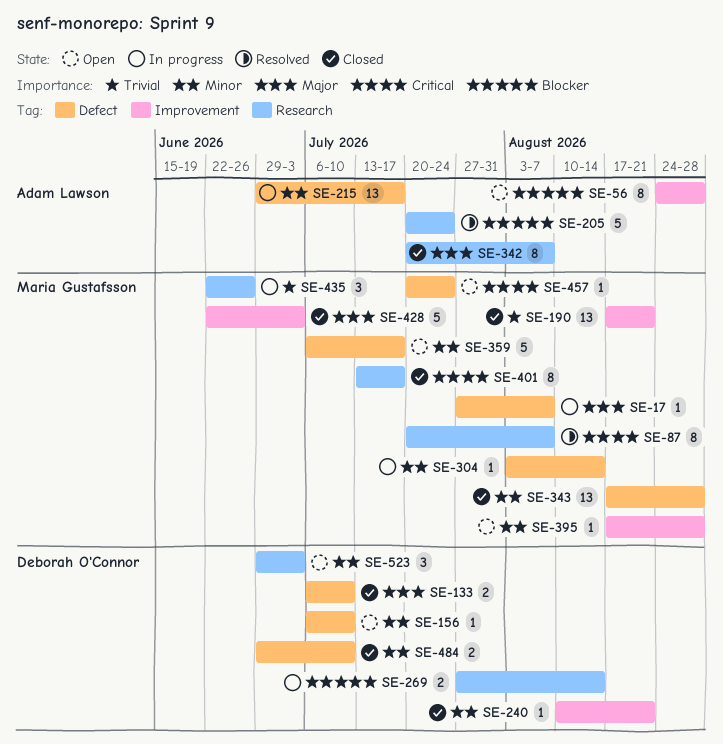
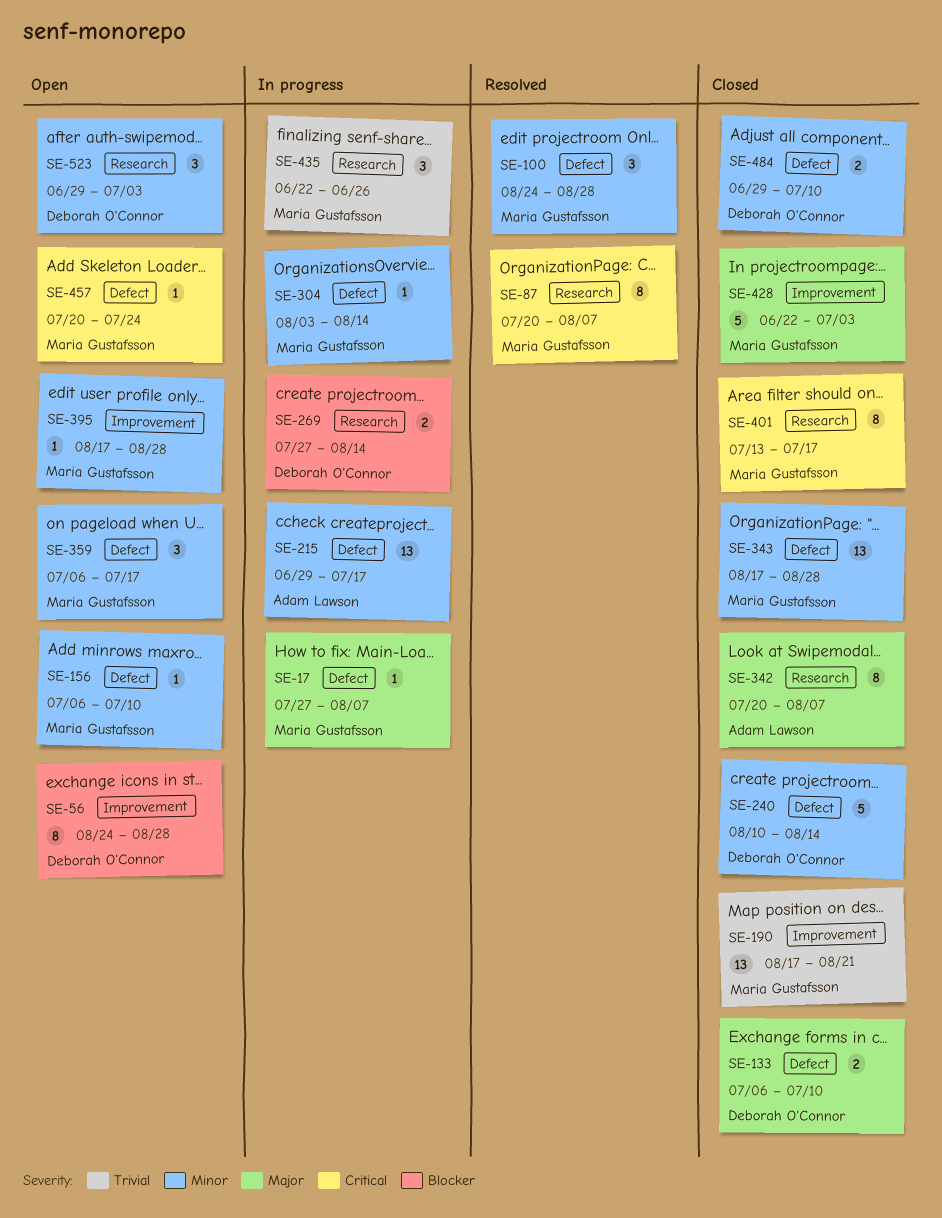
SE-56, owner: Adam Lawson -> Deborah O'Connor
SE-100: none -> present
SE-156, owner: Deborah O'Connor -> Maria Gustafsson
SE-205: present -> none
SE-240, label: Improvement -> Defect
SE-240, estimate: 1 -> 5
SE-240, due: Aug 21 -> Aug 14
SE-359, estimate: 5 -> 3

